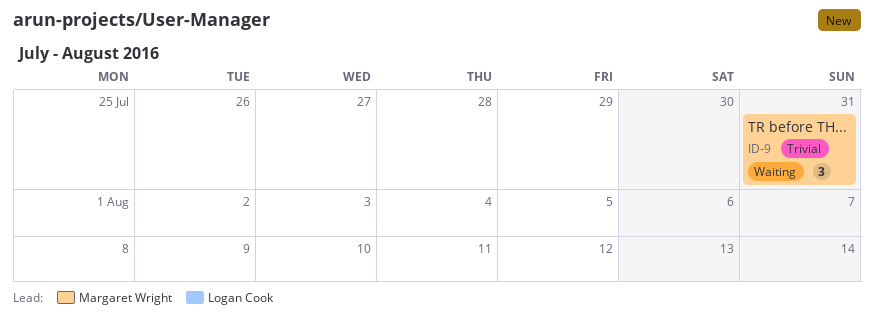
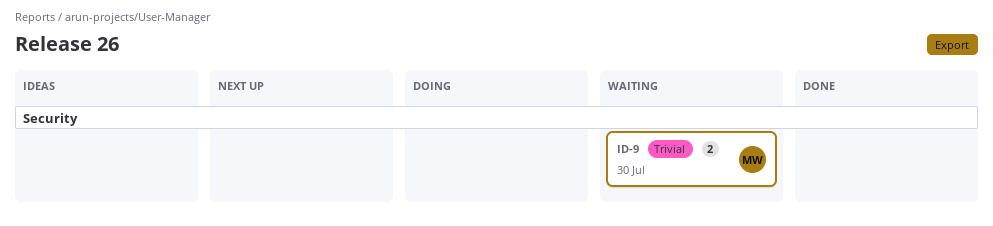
ID-9, estimate: 3 -> 2
ID-9, due: Jul 31 -> Jul 30

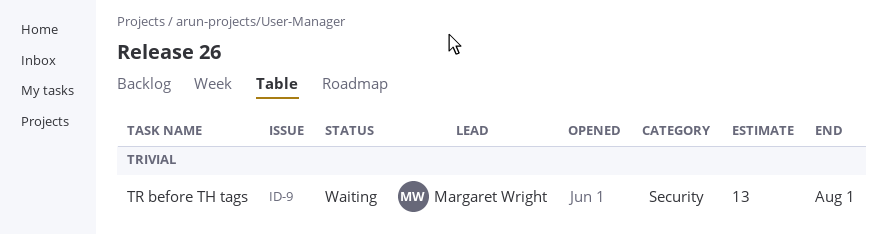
ID-9, estimate: 2 -> 13
ID-9, due: Jul 30 -> Aug 1

